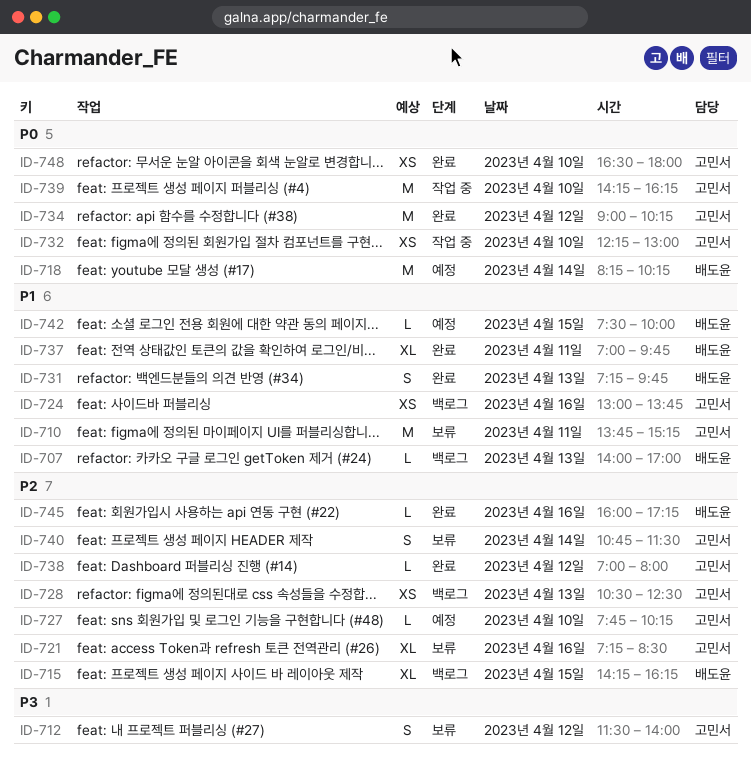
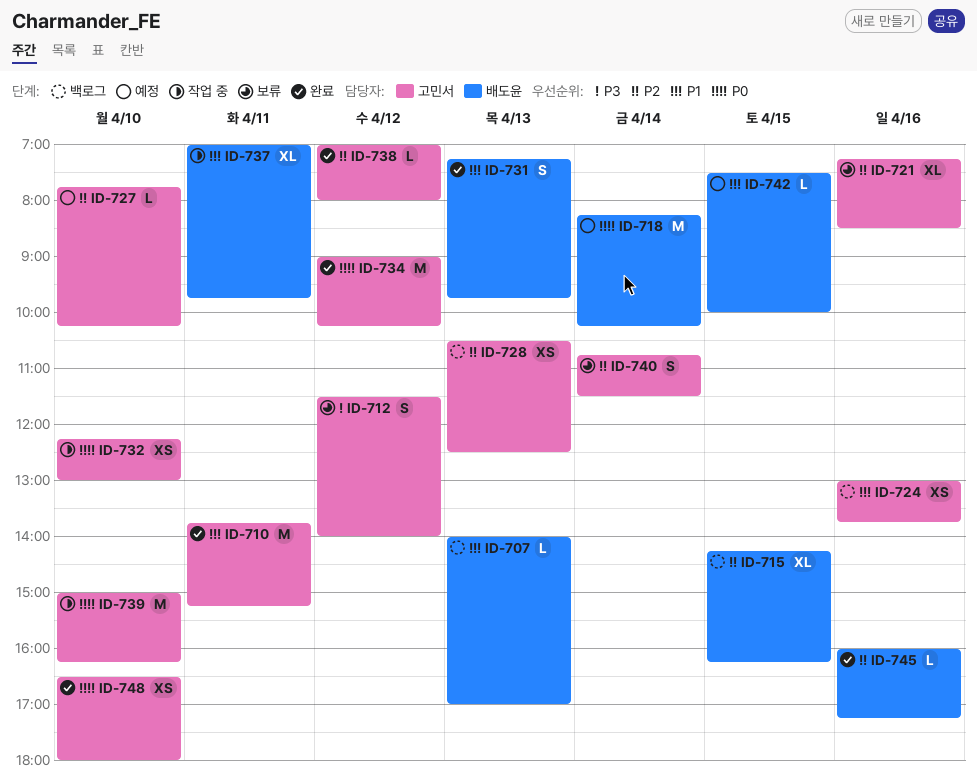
ID-710, status: 보류 -> 완료
ID-737, status: 완료 -> 작업 중
ID-739, begins: 14:15 -> 15:00

